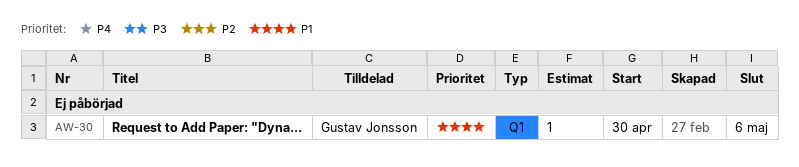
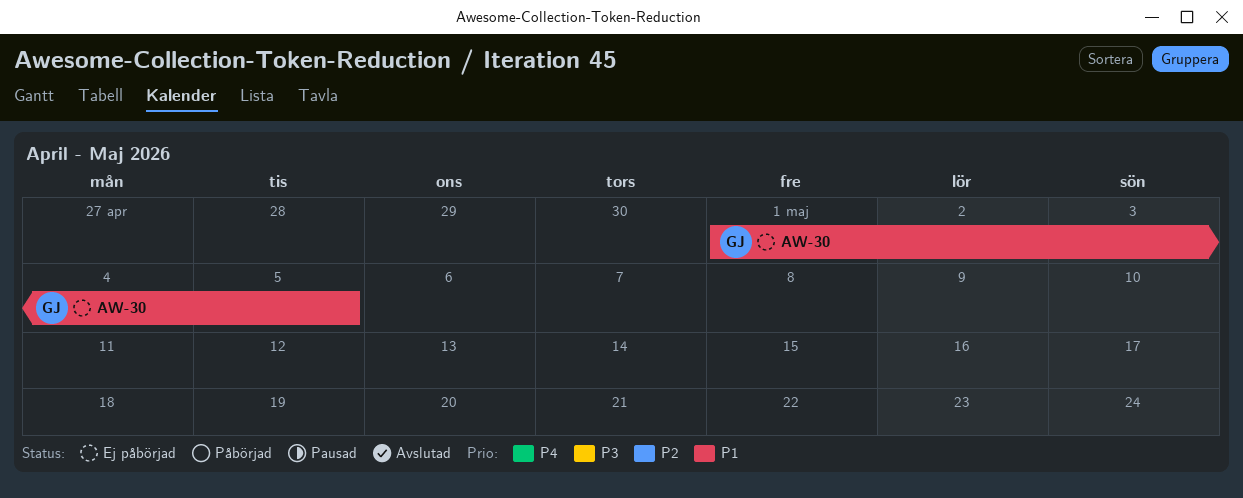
AW-30, start: Apr 30 -> May 1
AW-30, due: May 6 -> May 5

